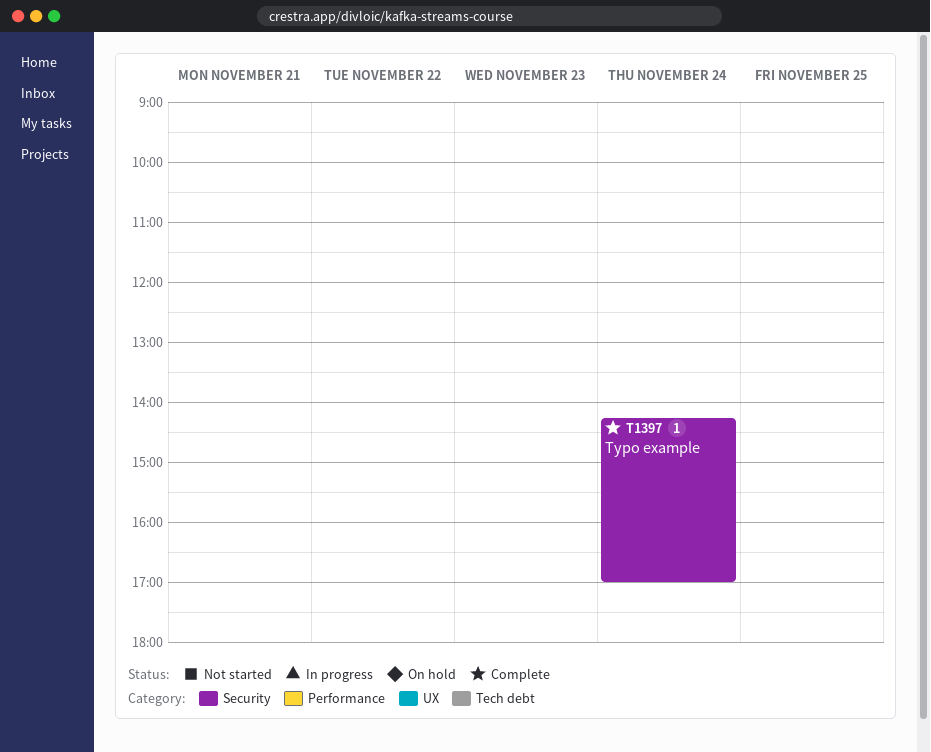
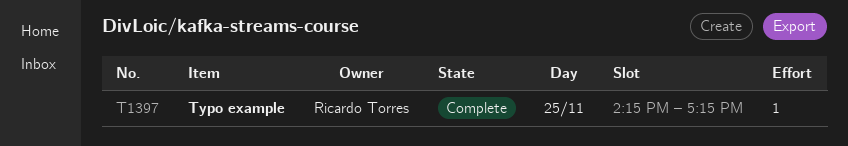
T1397, day: Nov 24 -> Nov 25
T1397, ends: 17:00 -> 17:15

